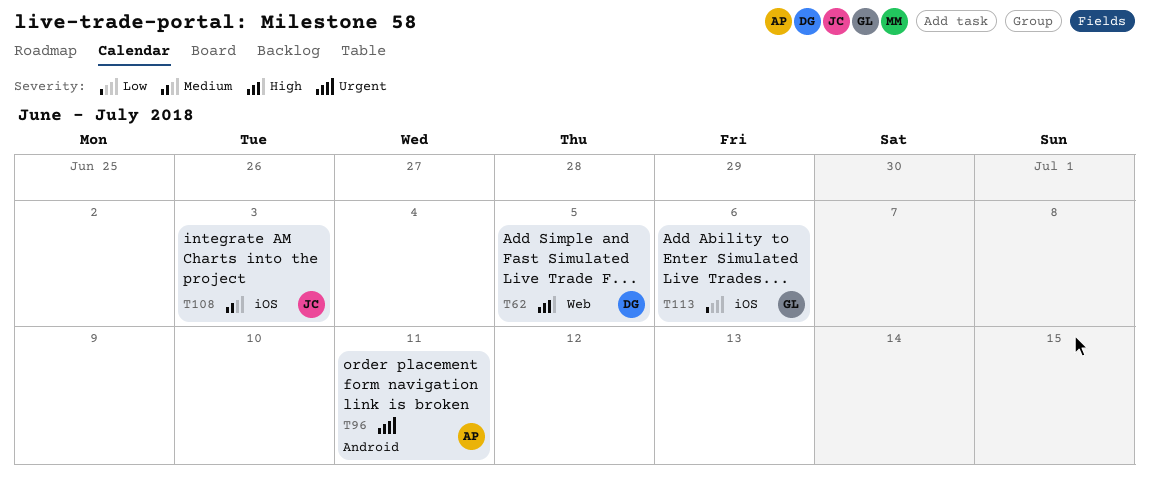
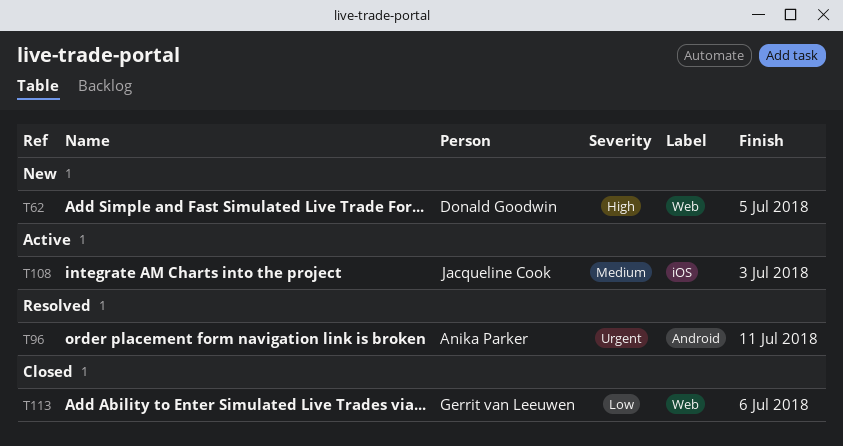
T113, label: iOS -> Web

